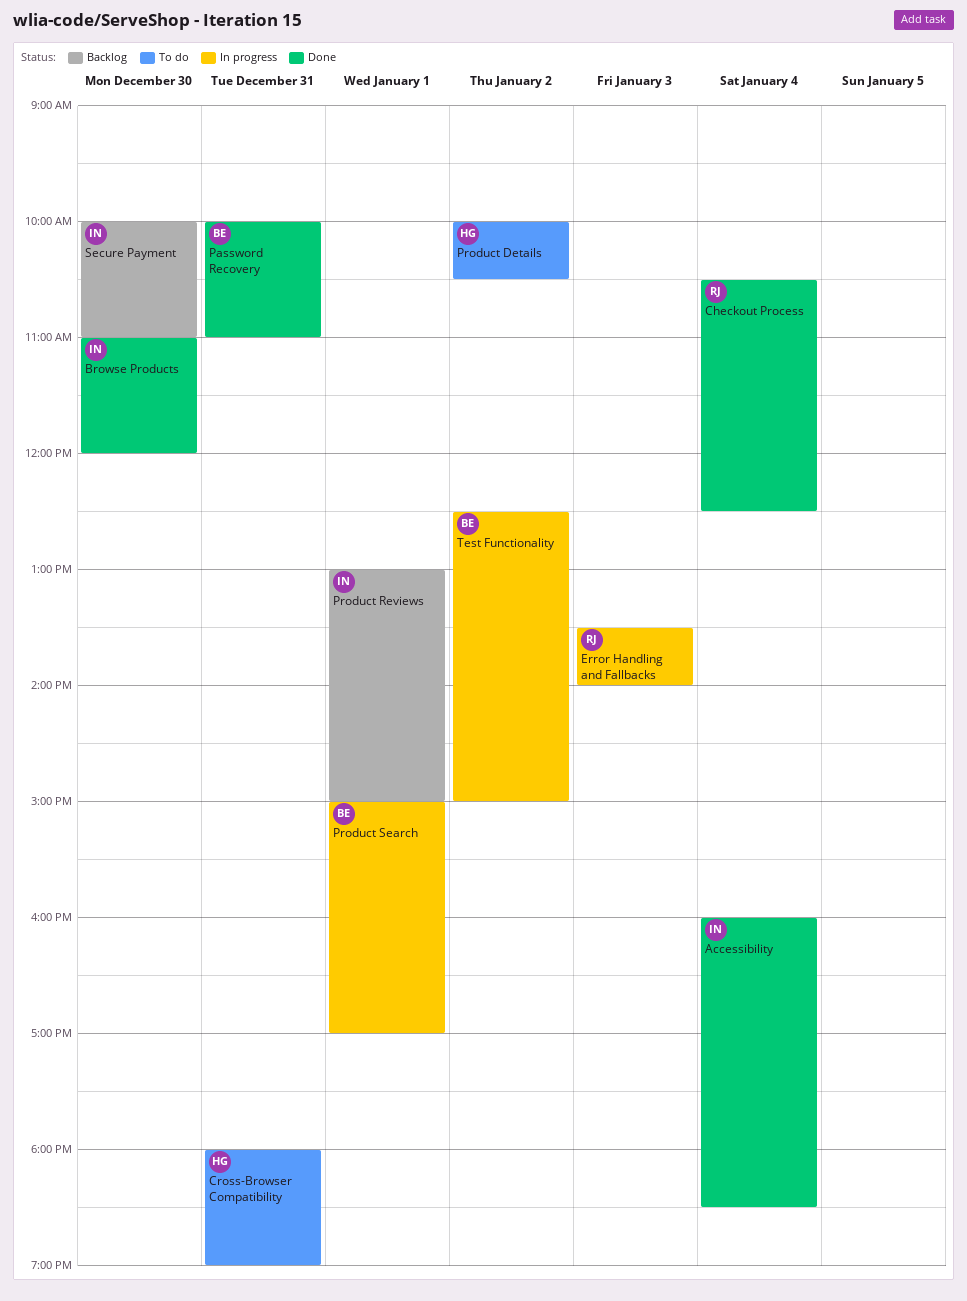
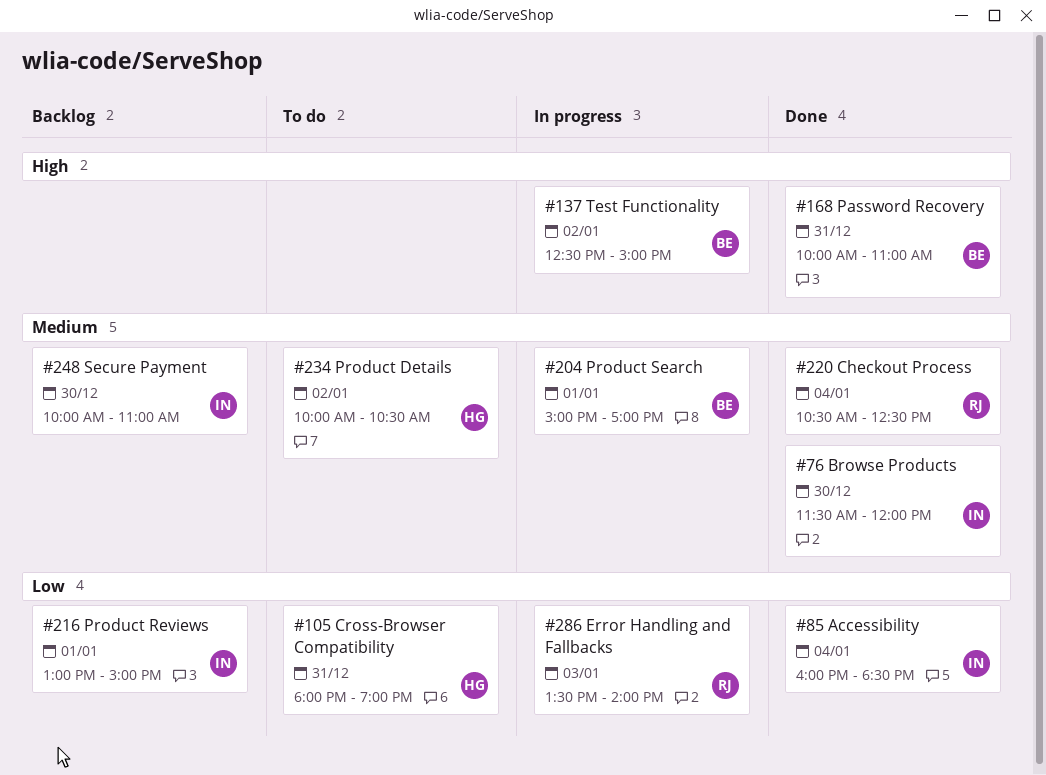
Browse Products, begins: 11:00 -> 11:30

